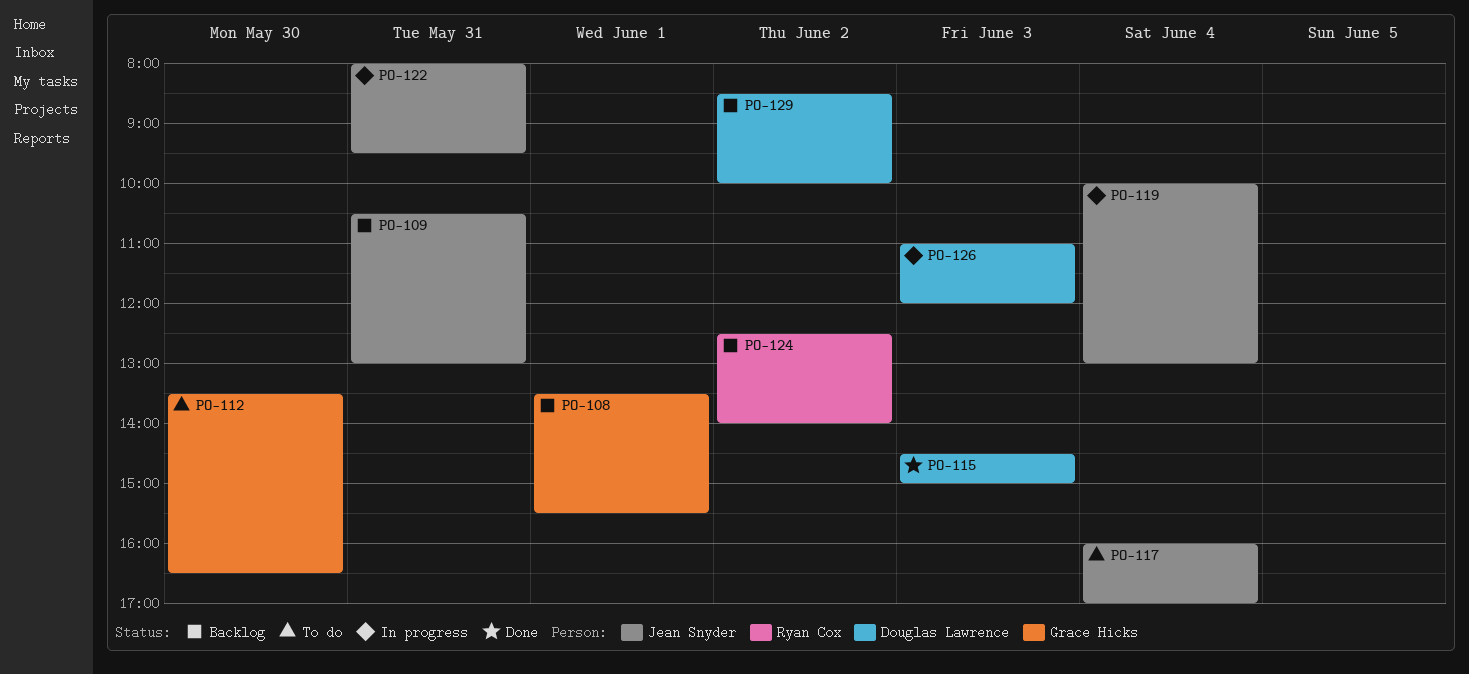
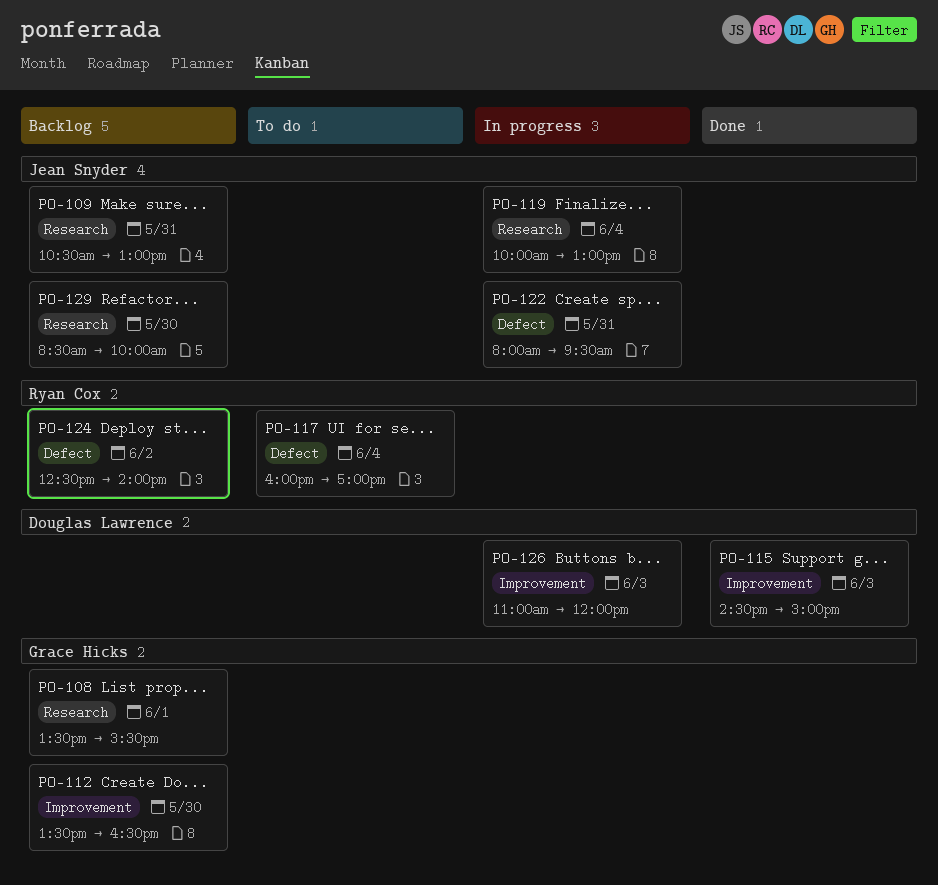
PO-112, status: To do -> Backlog
PO-117, owner: Jean Snyder -> Ryan Cox
PO-129, owner: Douglas Lawrence -> Jean Snyder
PO-129, day: Jun 2 -> May 30

